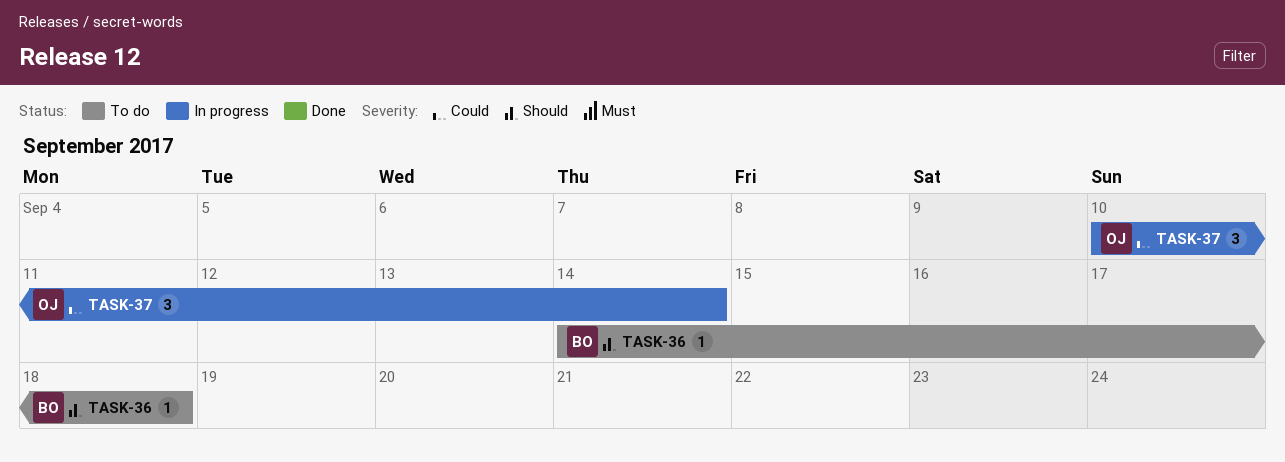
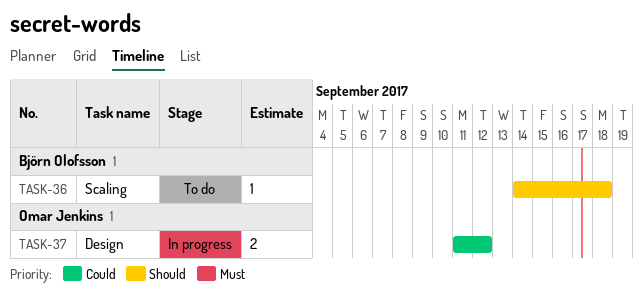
TASK-37, estimate: 3 -> 2
TASK-37, start: Sep 10 -> Sep 11
TASK-37, due: Sep 14 -> Sep 12

